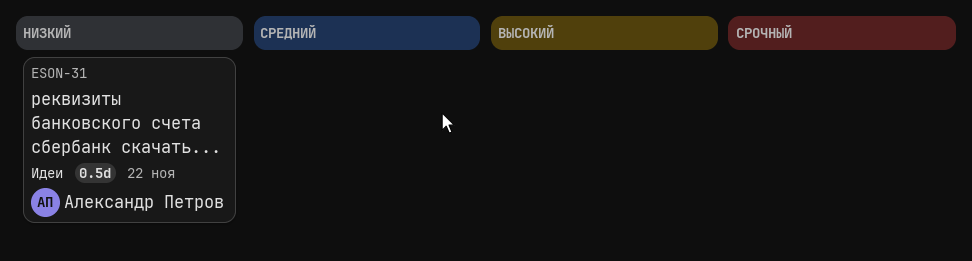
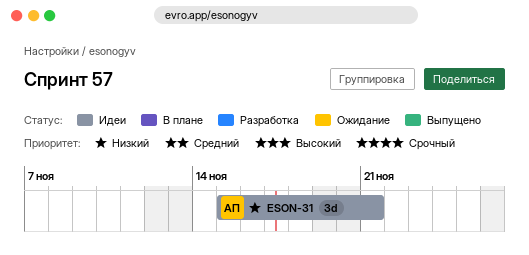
ESON-31, estimate: 0.5d -> 3d
ESON-31, due: Nov 22 -> Nov 21

